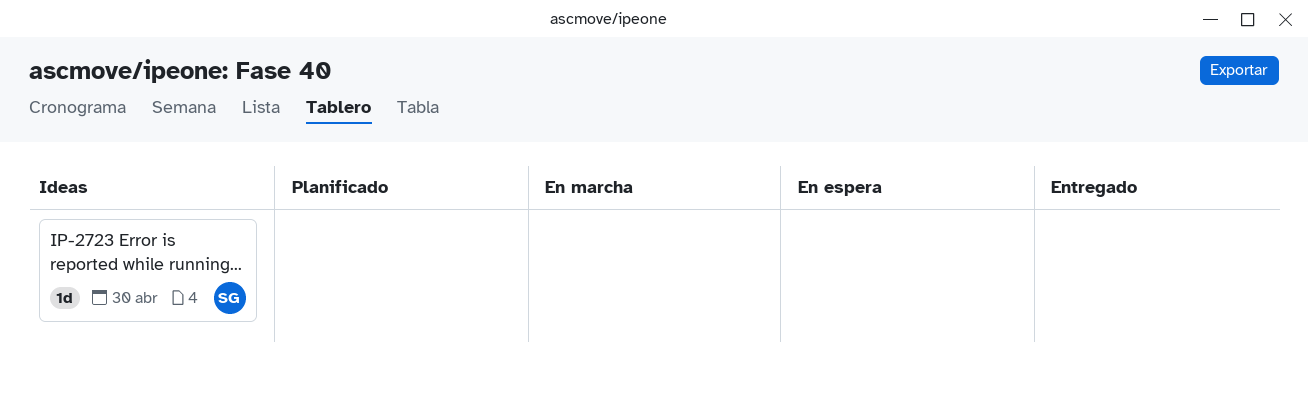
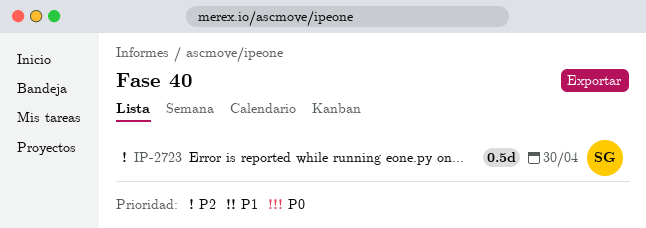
IP-2723, estimate: 1d -> 0.5d

